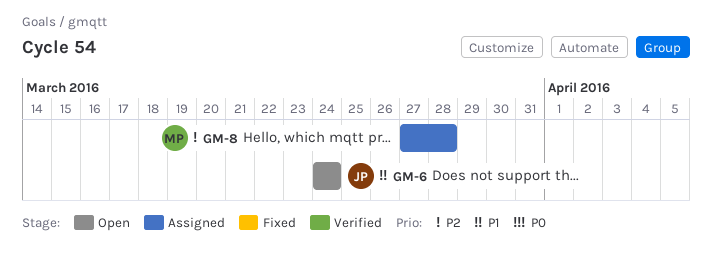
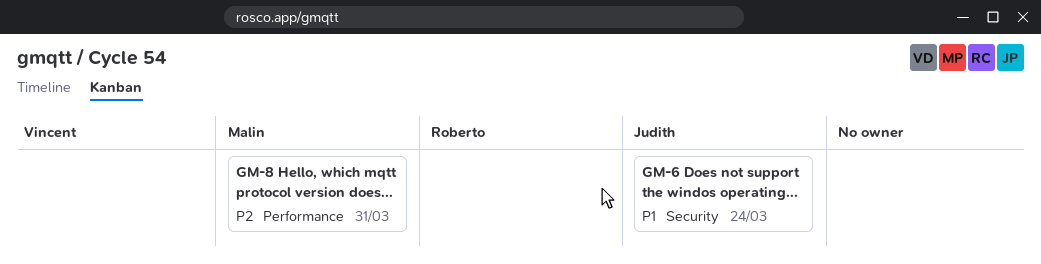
GM-8, due: Mar 28 -> Mar 31

